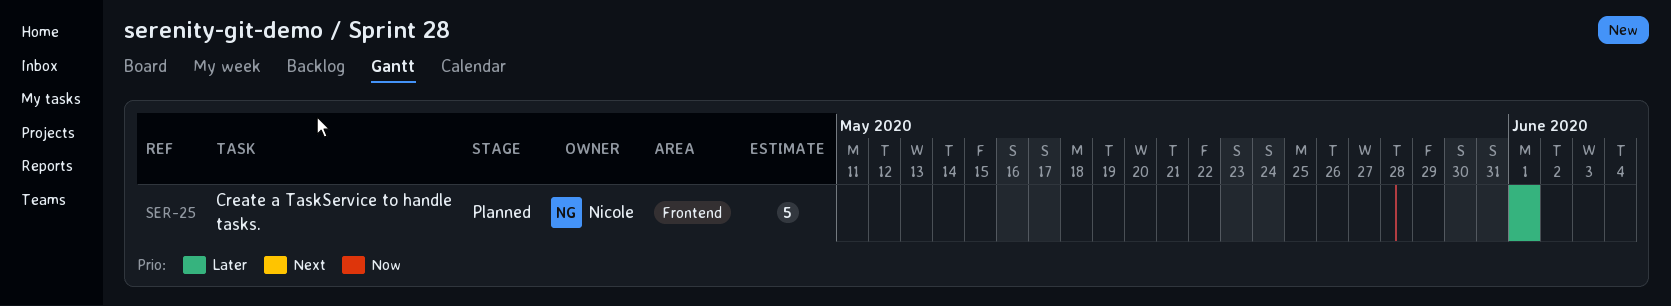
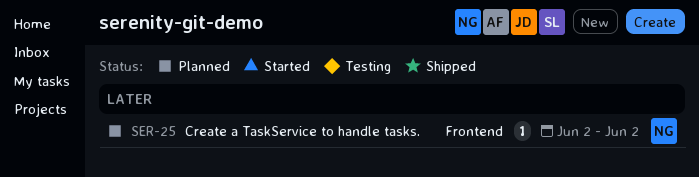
SER-25, estimate: 5 -> 1
SER-25, start: Jun 1 -> Jun 2
SER-25, due: Jun 1 -> Jun 2

